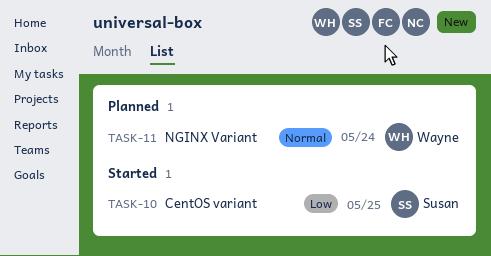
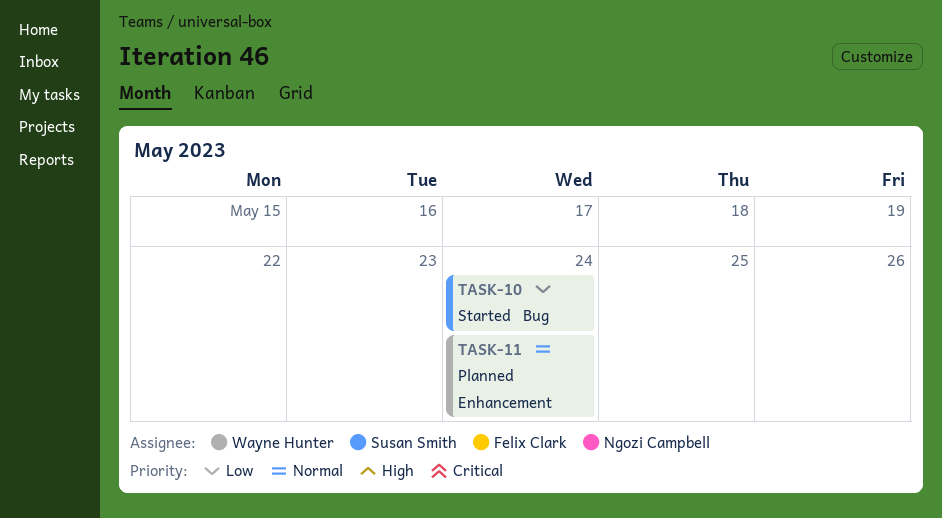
TASK-10, due: May 25 -> May 24

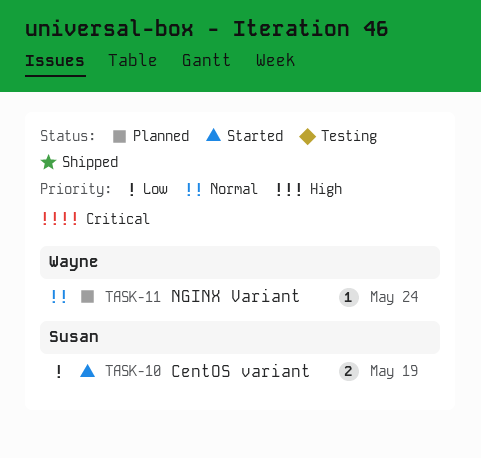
TASK-10, due: May 24 -> May 19

